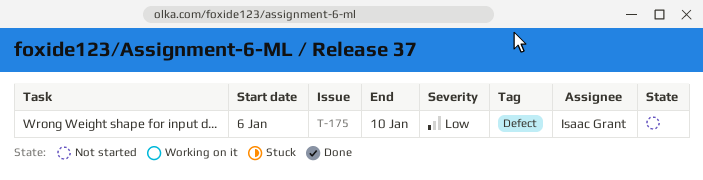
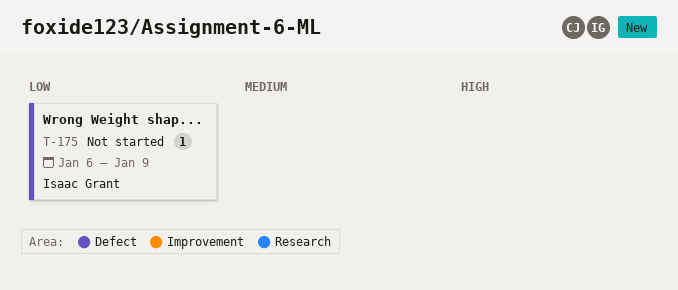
T-175, due: Jan 10 -> Jan 9

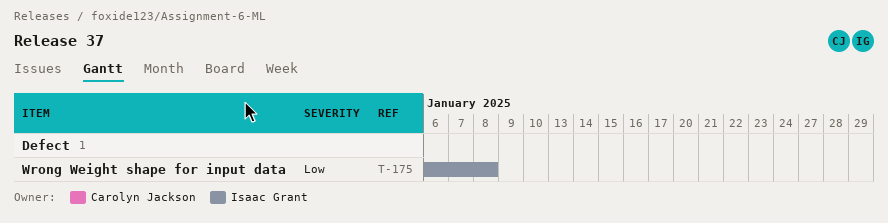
T-175, due: Jan 9 -> Jan 8

